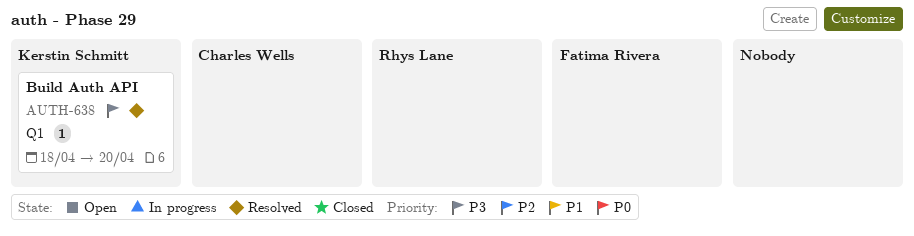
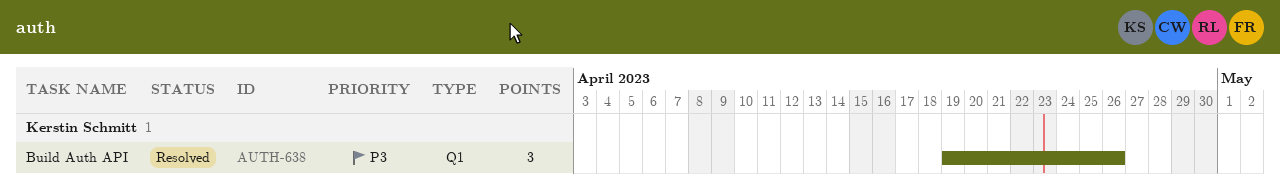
AUTH-638, estimate: 1 -> 3
AUTH-638, start: Apr 18 -> Apr 19
AUTH-638, due: Apr 20 -> Apr 26

